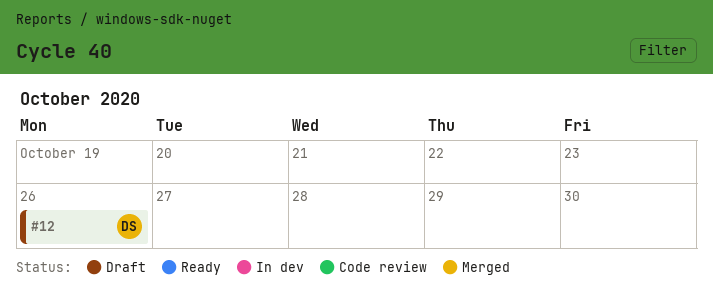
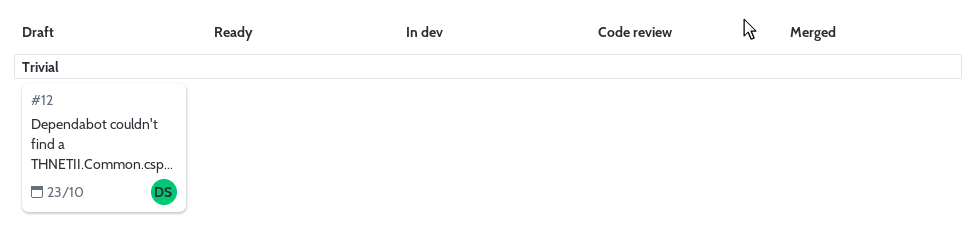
#12, due: Oct 26 -> Oct 23

